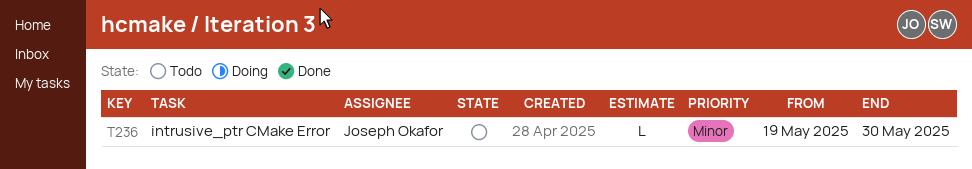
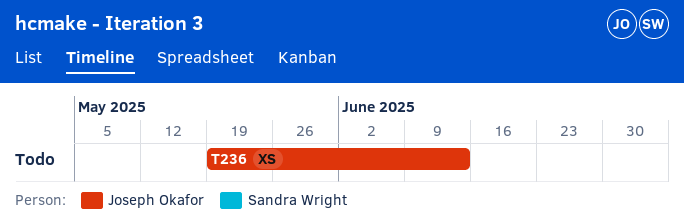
T236, estimate: L -> XS
T236, due: May 30 -> Jun 13

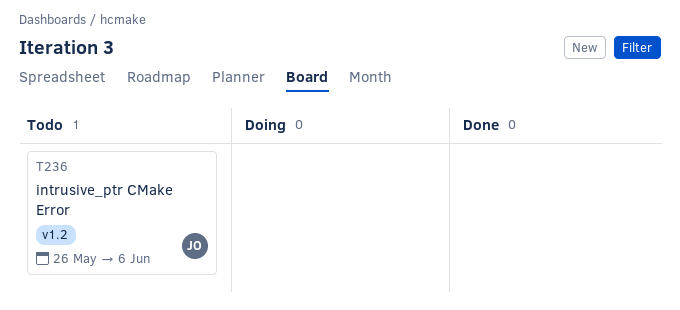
T236, start: May 19 -> May 26
T236, due: Jun 13 -> Jun 6

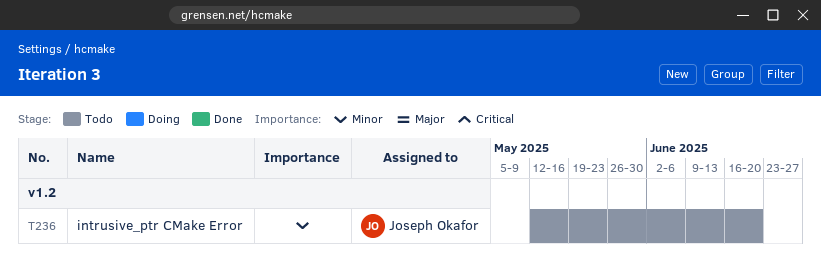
T236, start: May 26 -> May 12
T236, due: Jun 6 -> Jun 20

